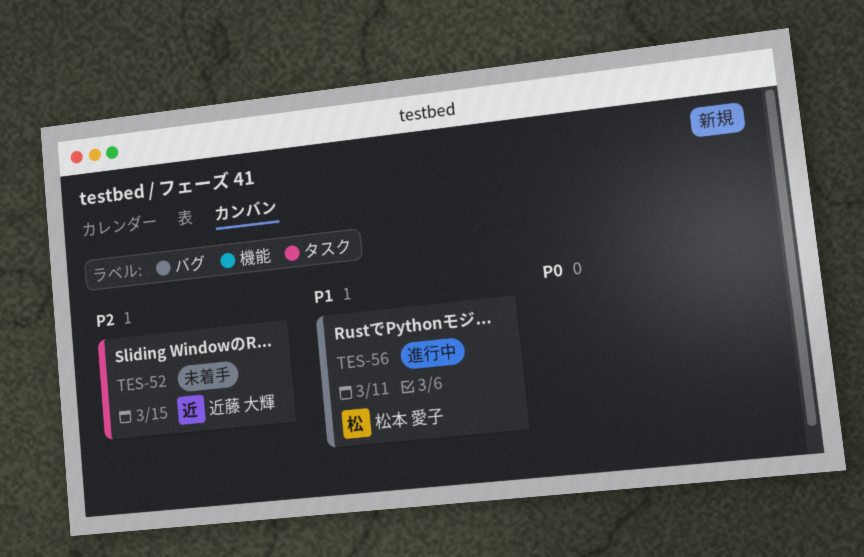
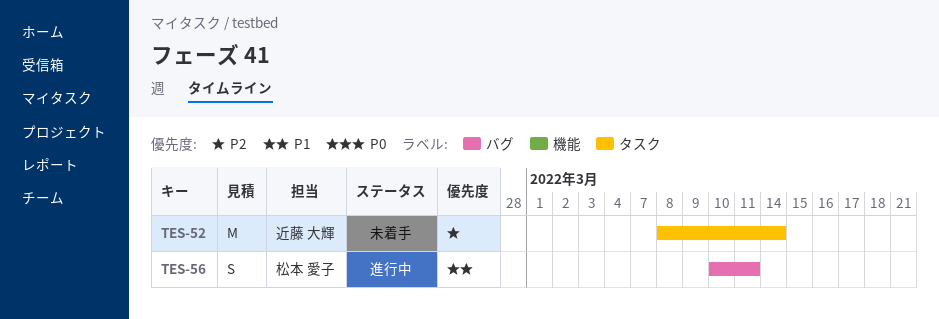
TES-52, due: Mar 15 -> Mar 14

